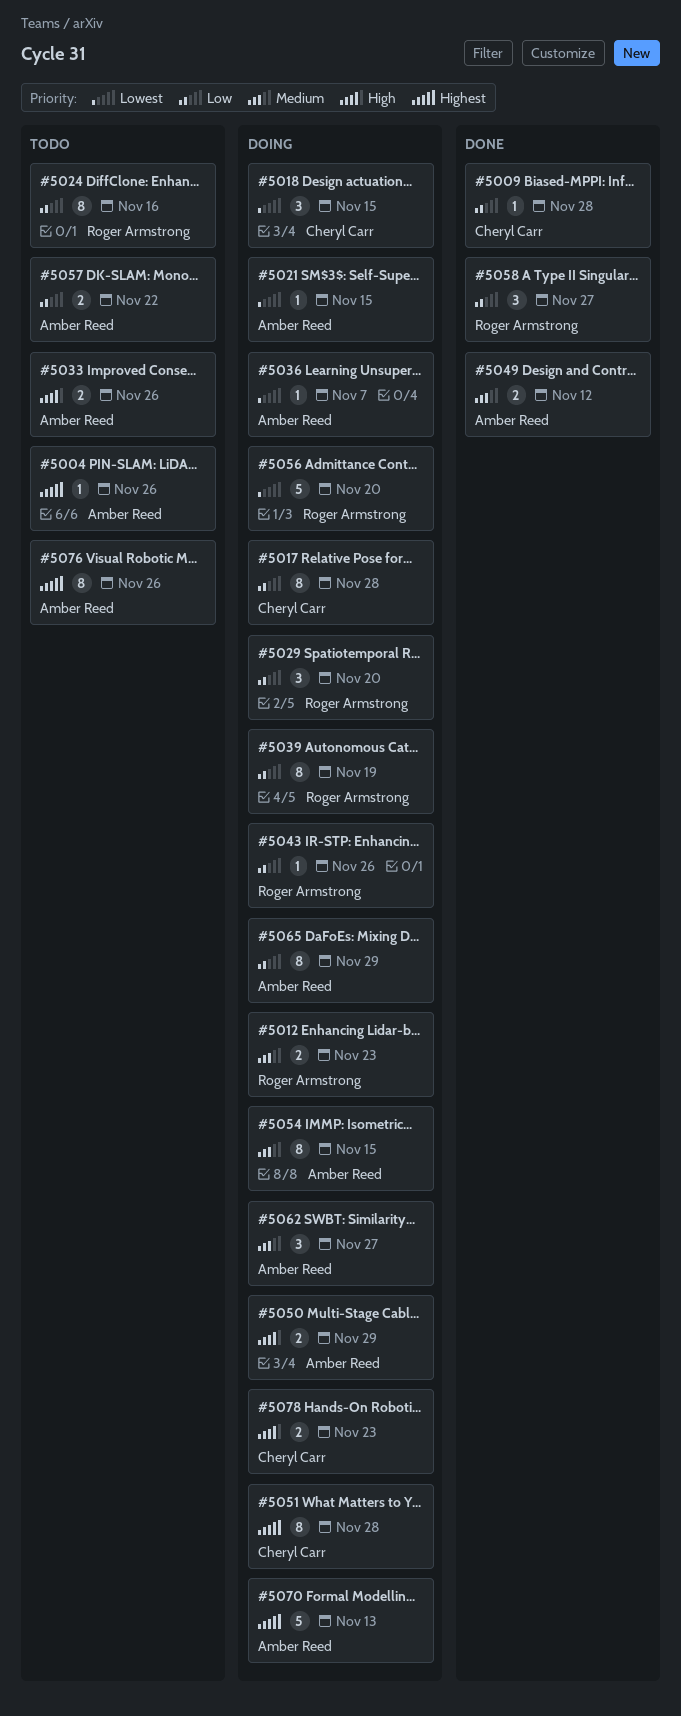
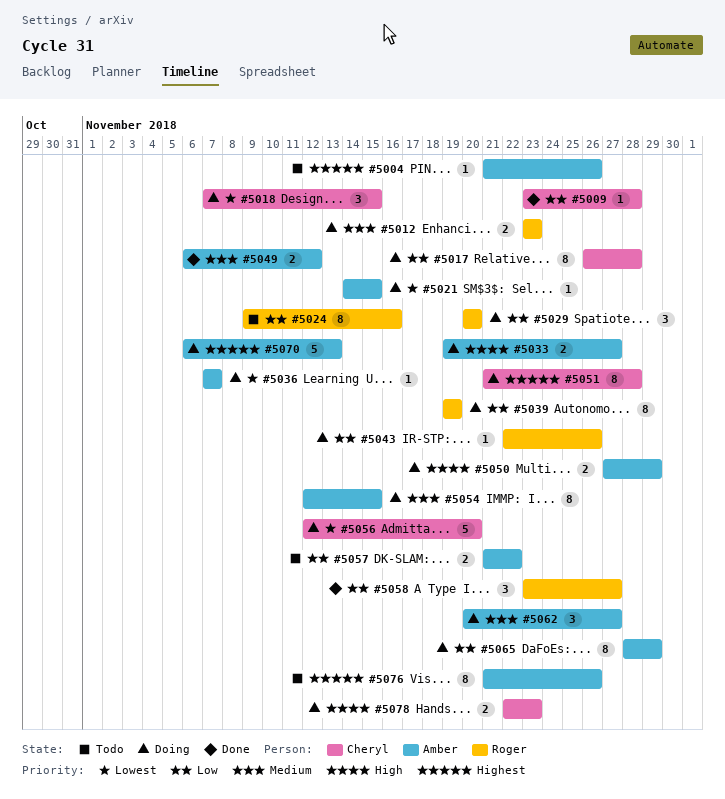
#5033, status: Todo -> Doing
#5033, due: Nov 26 -> Nov 27
#5056, owner: Roger Armstrong -> Cheryl Carr

